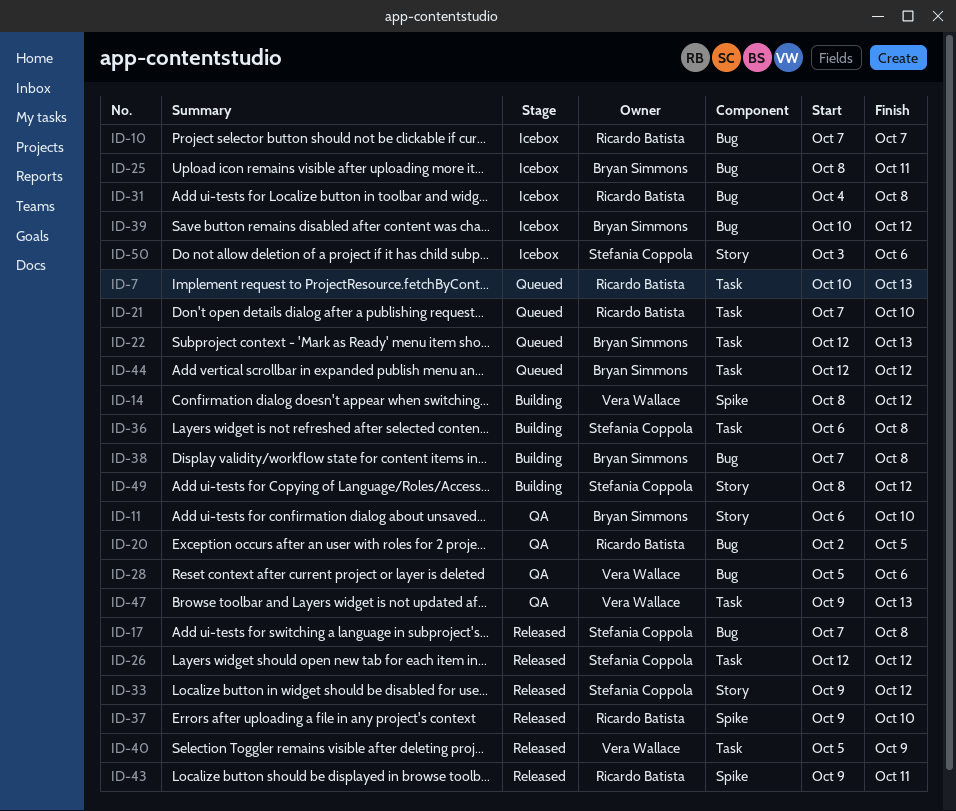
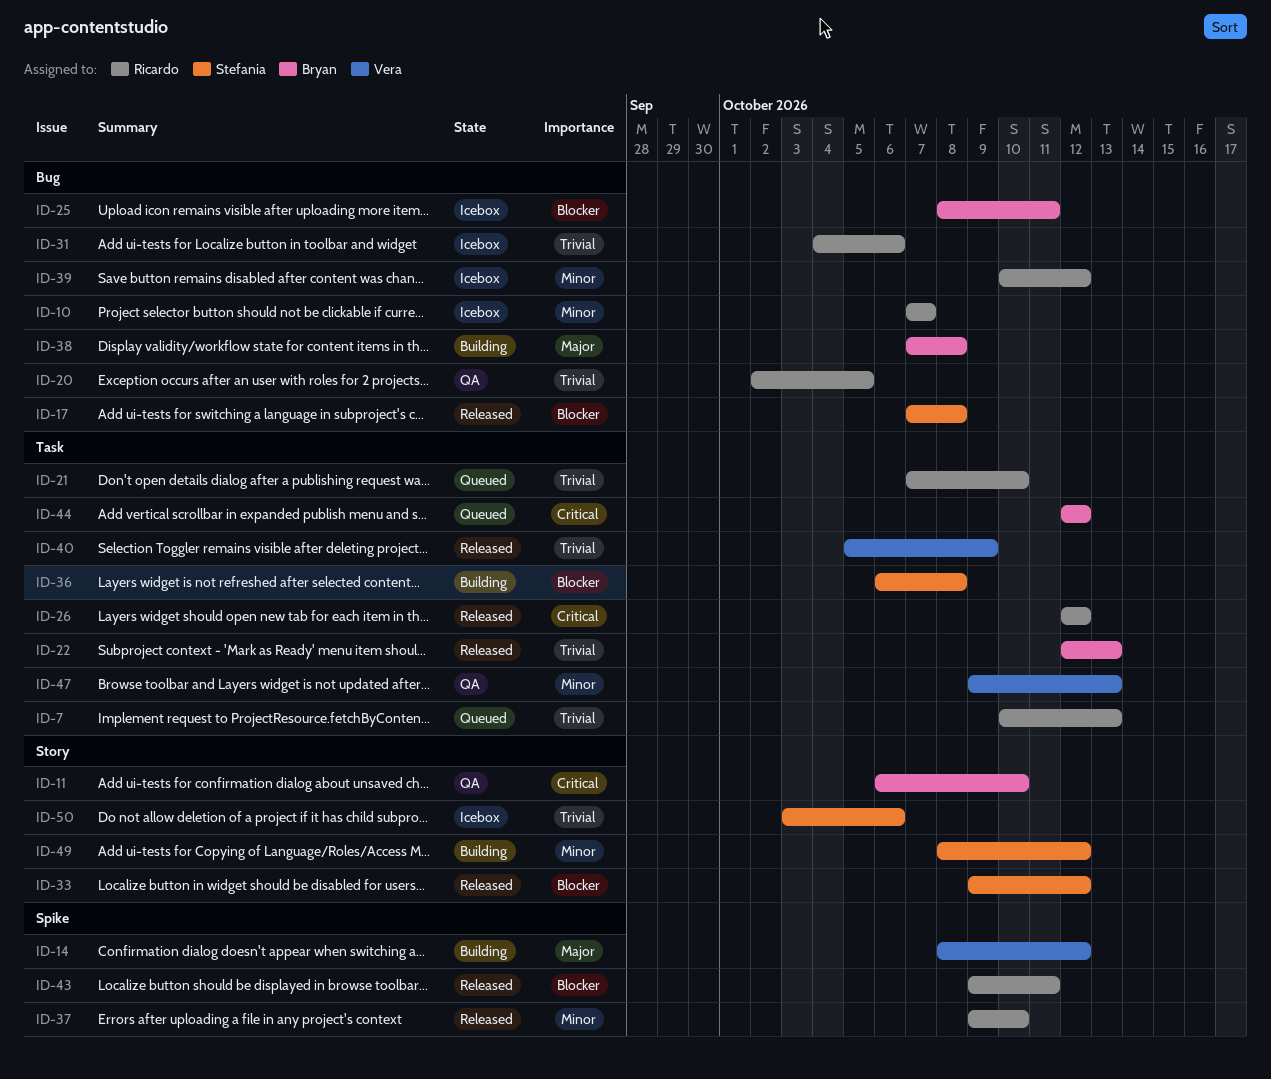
ID-22, status: Queued -> Released
ID-26, owner: Stefania Coppola -> Ricardo Batista
ID-28: present -> none
ID-31, due: Oct 8 -> Oct 6
ID-39, owner: Bryan Simmons -> Ricardo Batista

